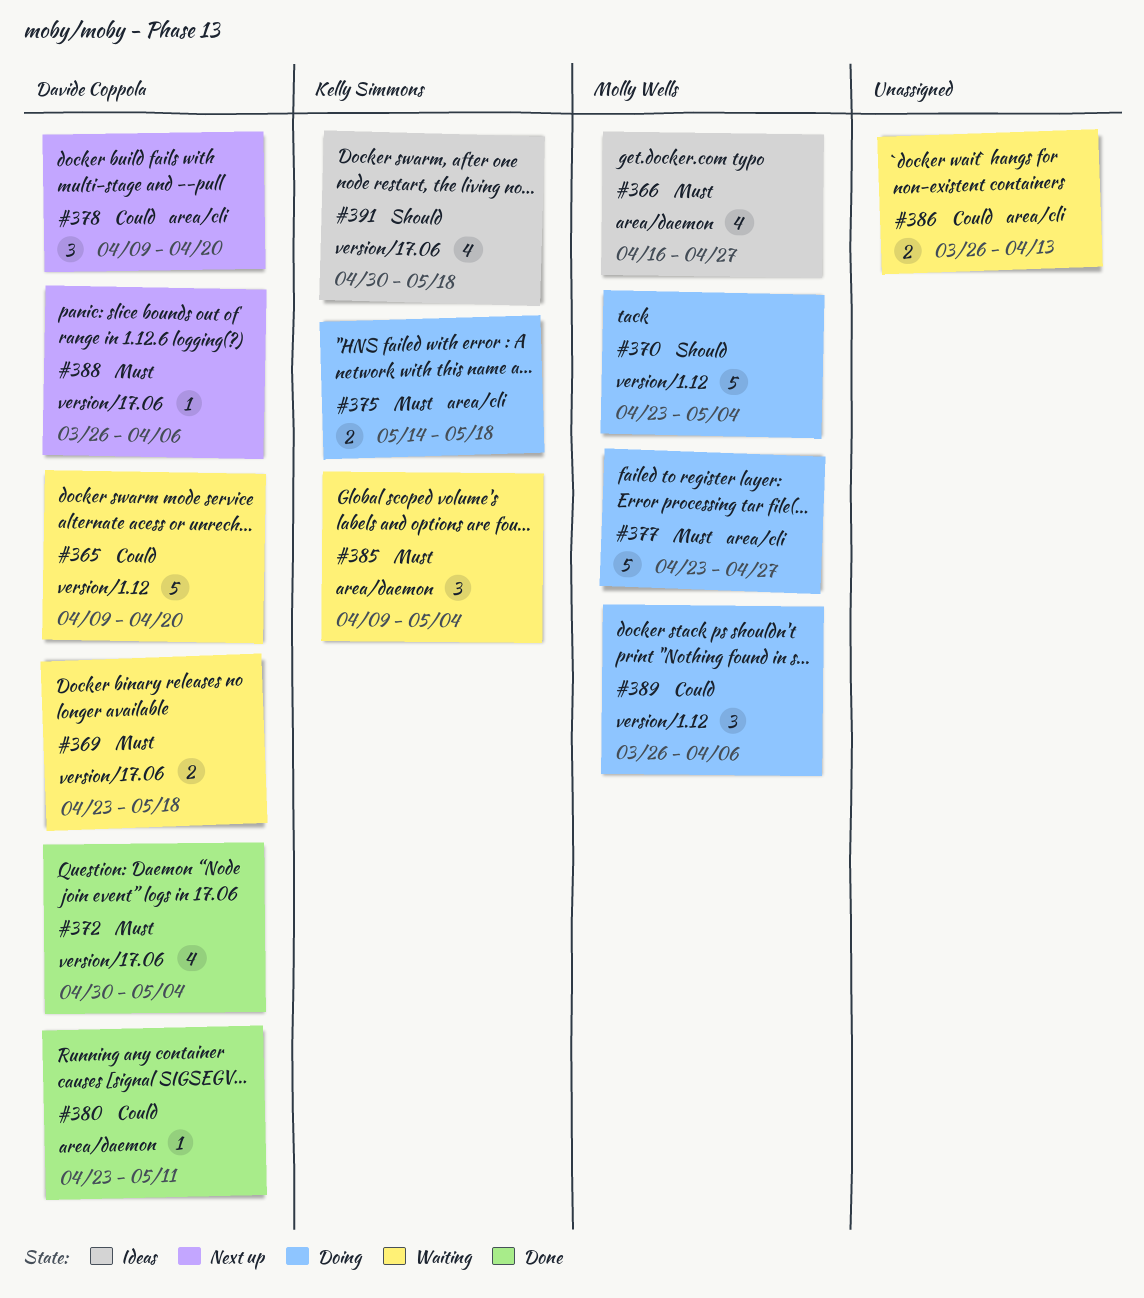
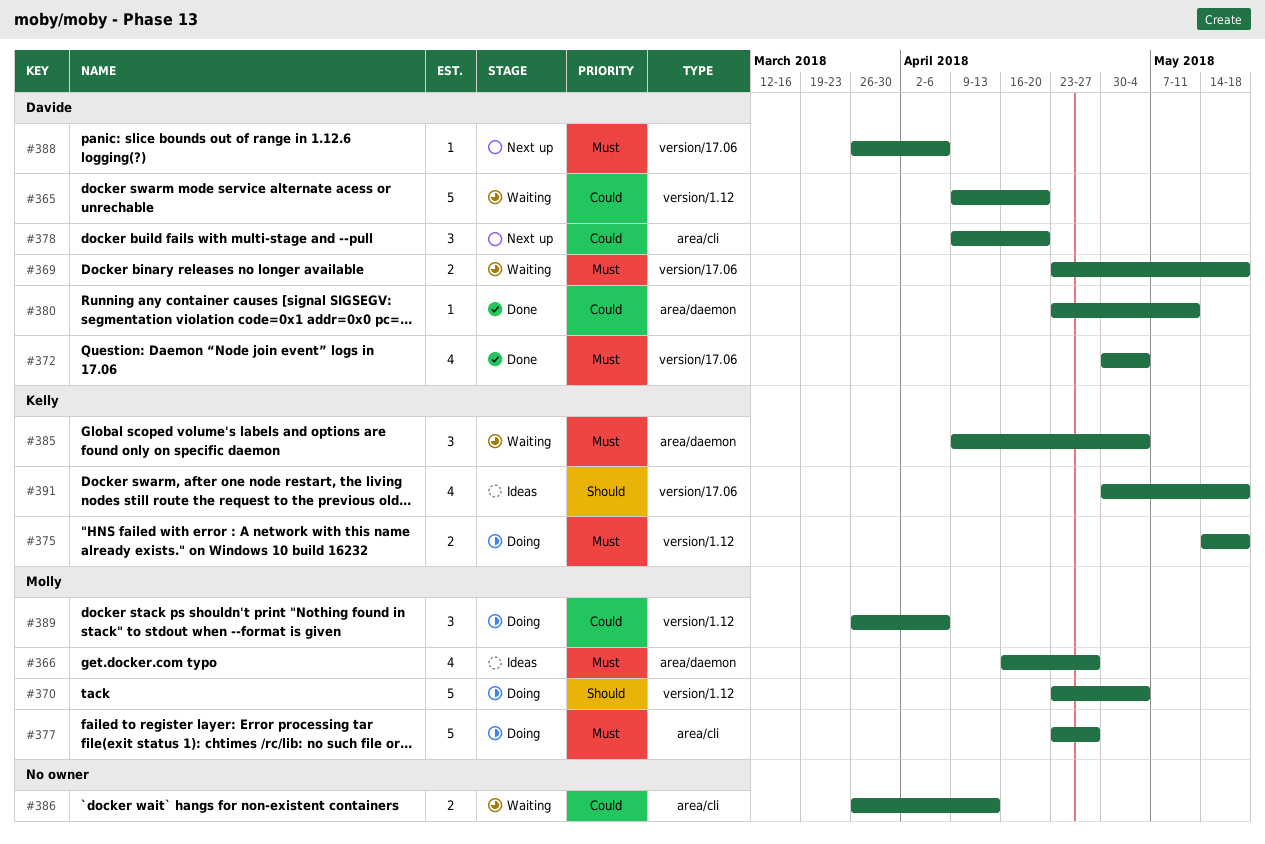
#375, label: area/cli -> version/1.12

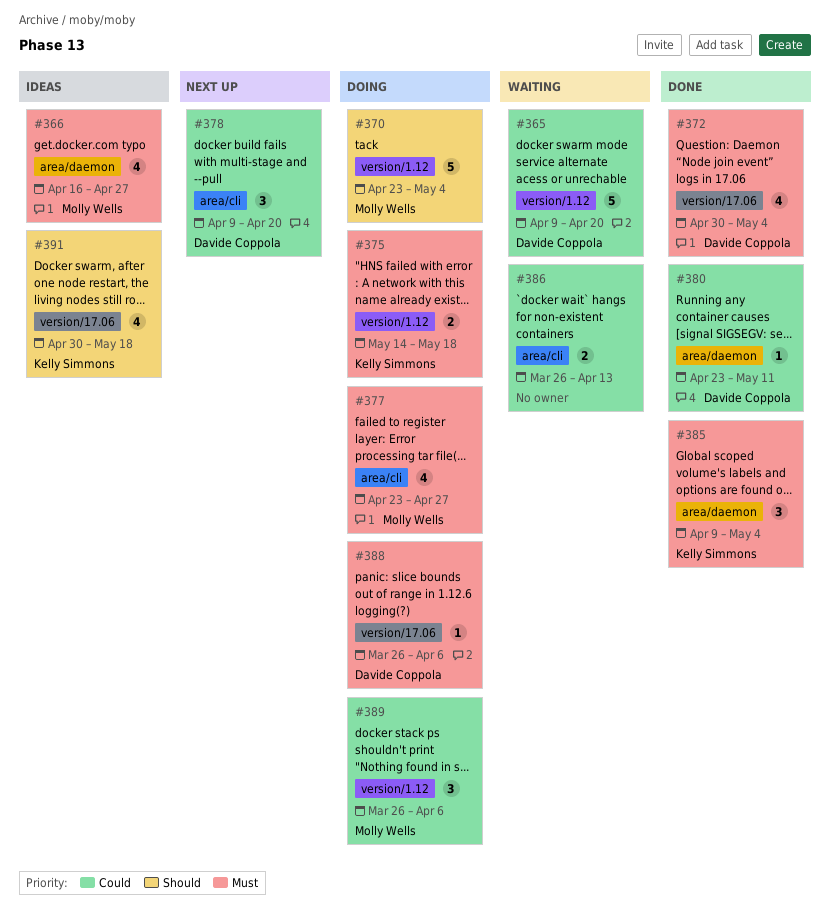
#369: present -> none
#377, estimate: 5 -> 4
#385, status: Waiting -> Done
#388, status: Next up -> Doing

